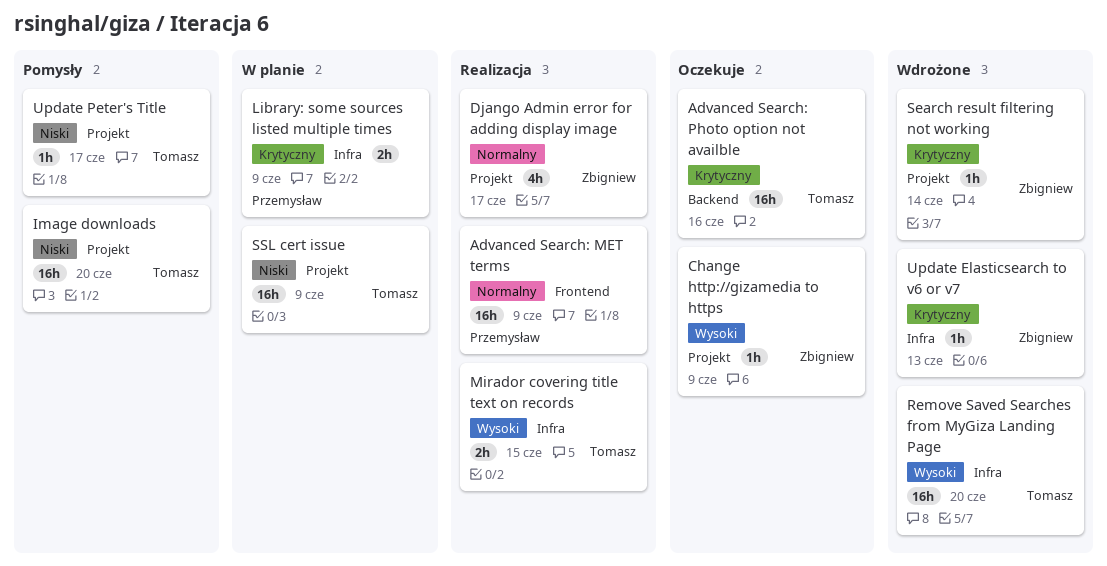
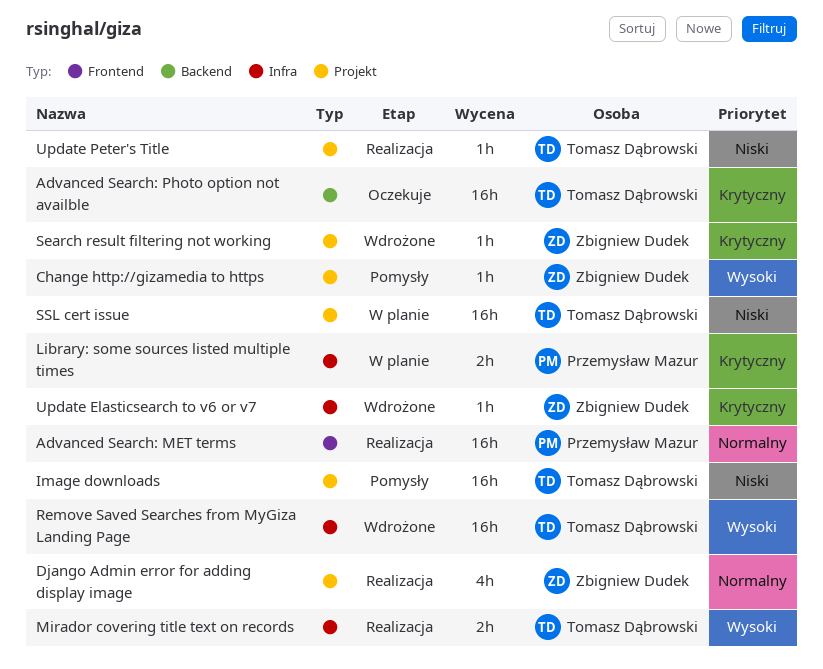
Change http://gizamedia to https, status: Oczekuje -> Pomysły
Update Peter's Title, status: Pomysły -> Realizacja

